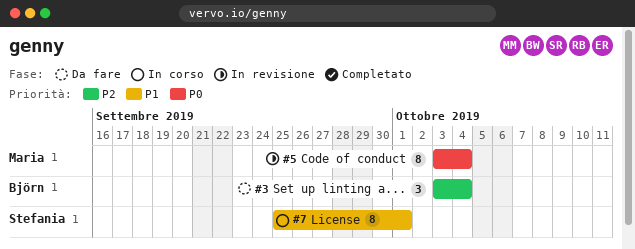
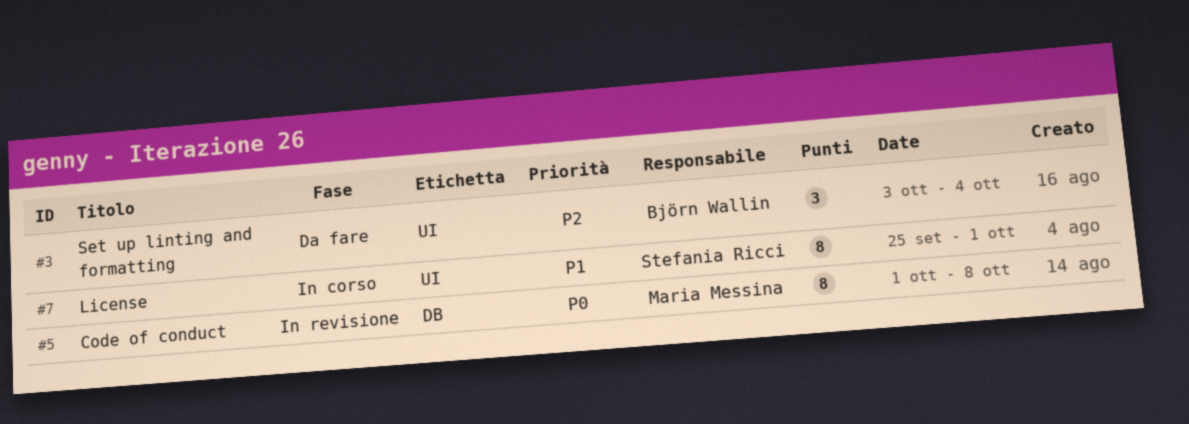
#5, start: Oct 3 -> Oct 1
#5, due: Oct 4 -> Oct 8

